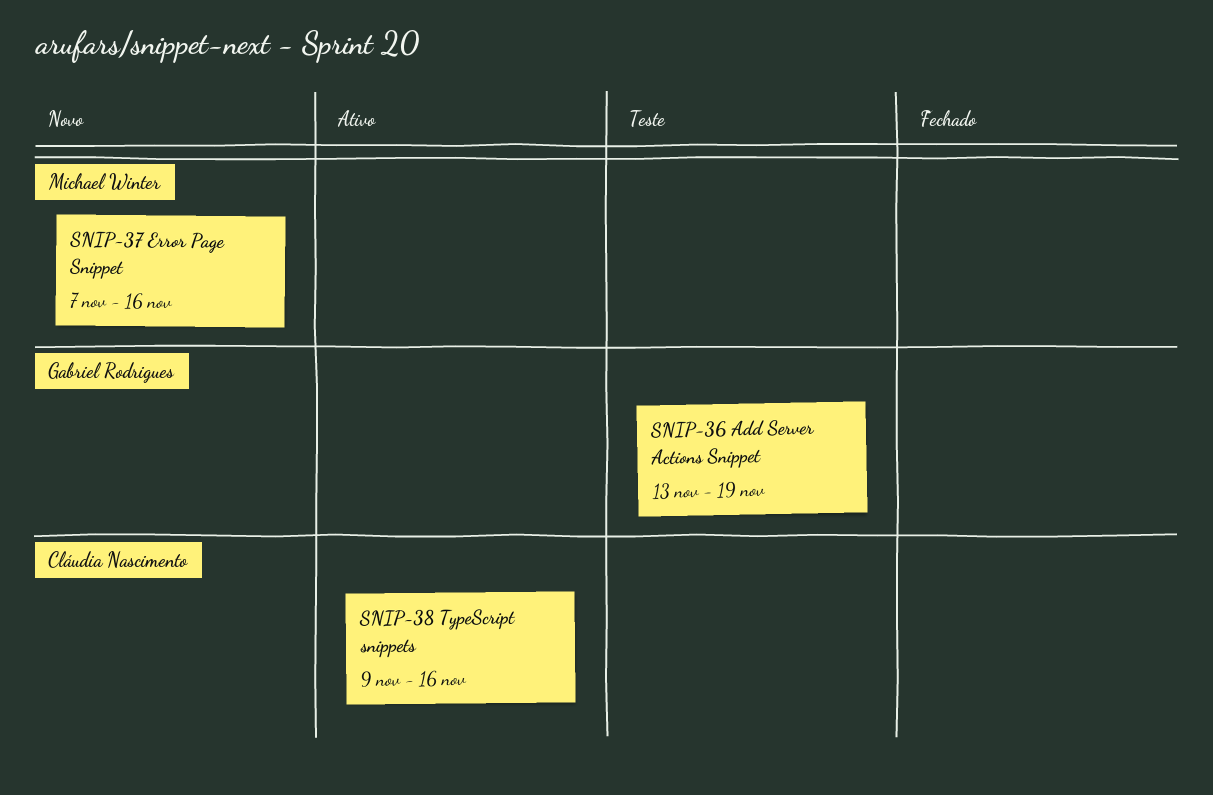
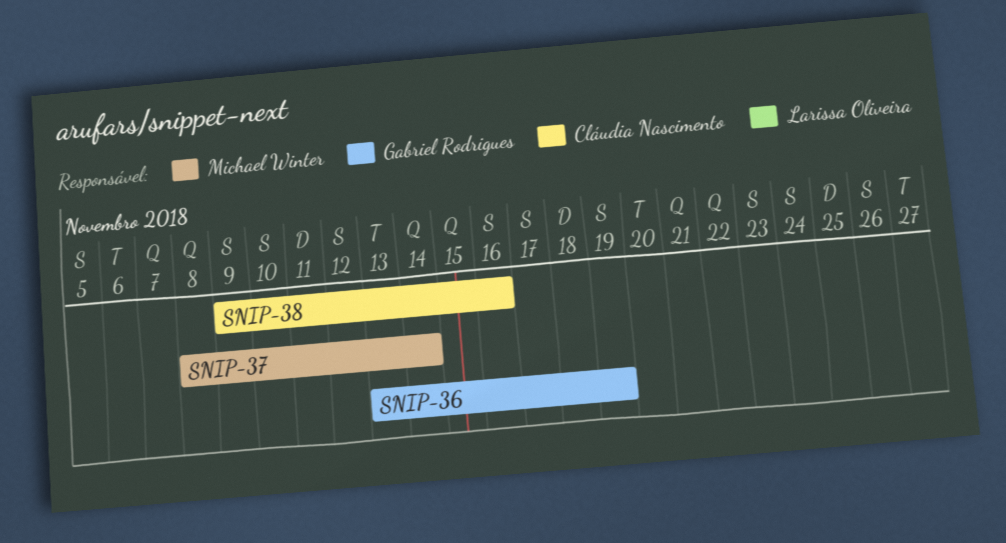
SNIP-37, start: Nov 7 -> Nov 8
SNIP-37, due: Nov 16 -> Nov 14

